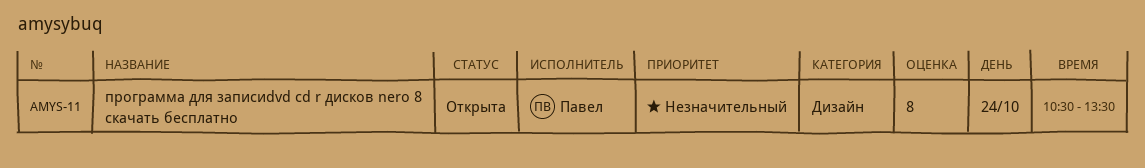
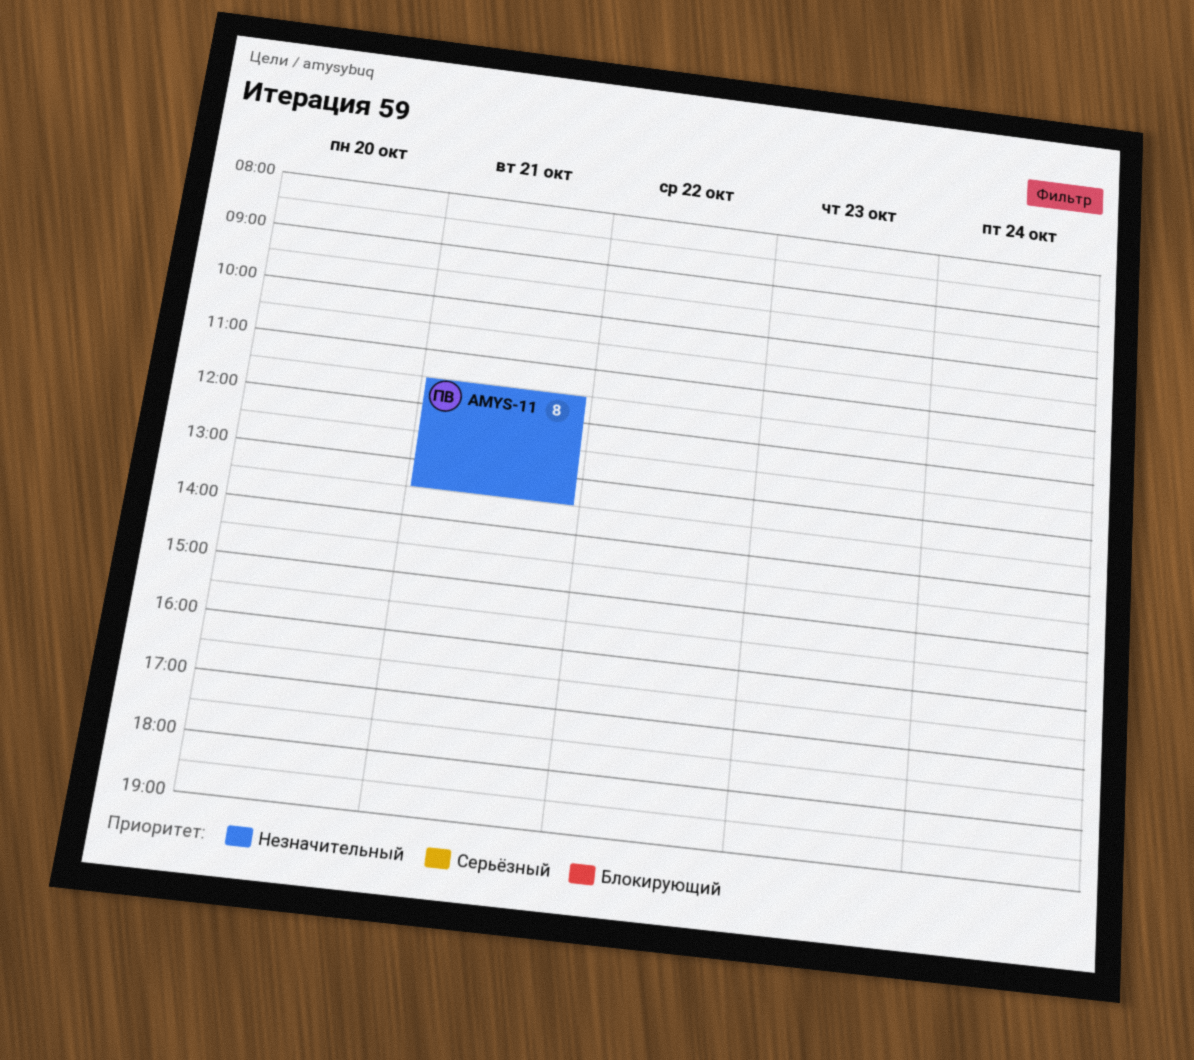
AMYS-11, day: Oct 24 -> Oct 21
AMYS-11, begins: 10:30 -> 11:30

